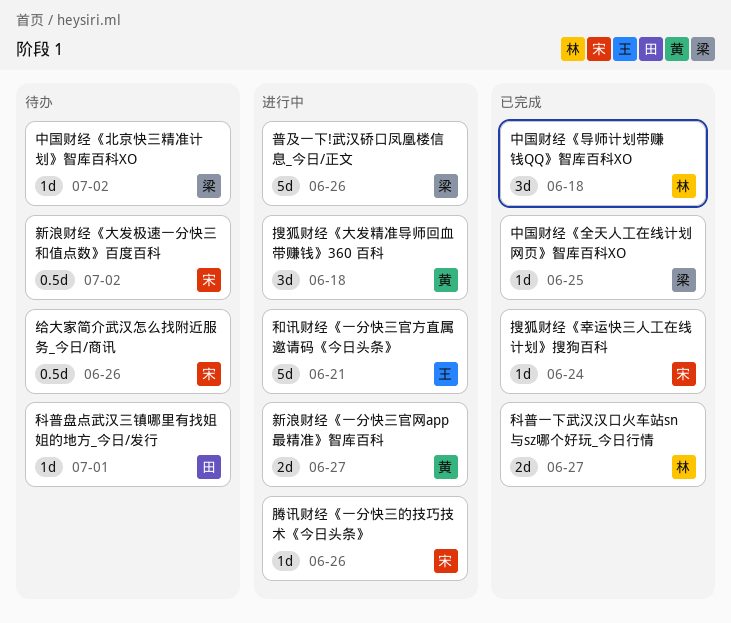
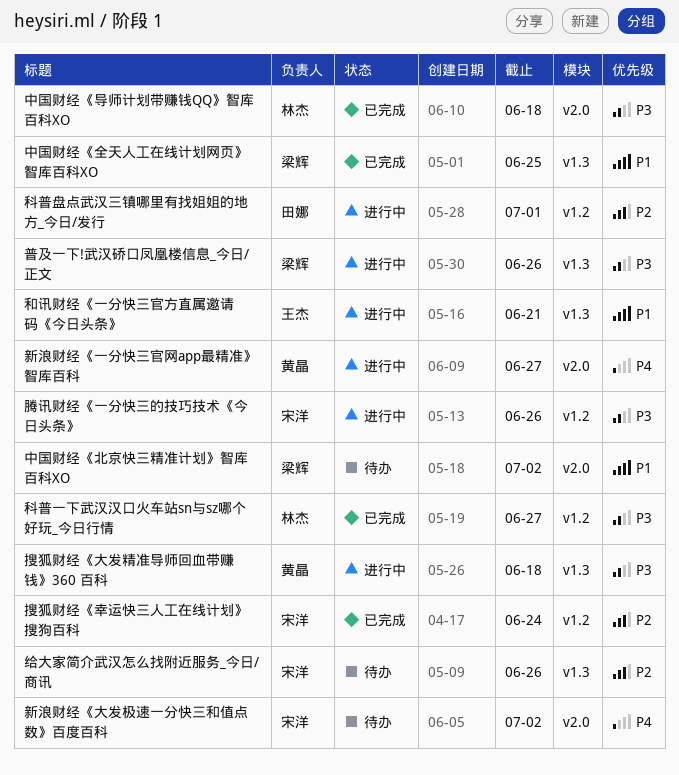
科普盘点武汉三镇哪里有找姐姐的地方_今日/发行, status: 待办 -> 进行中

